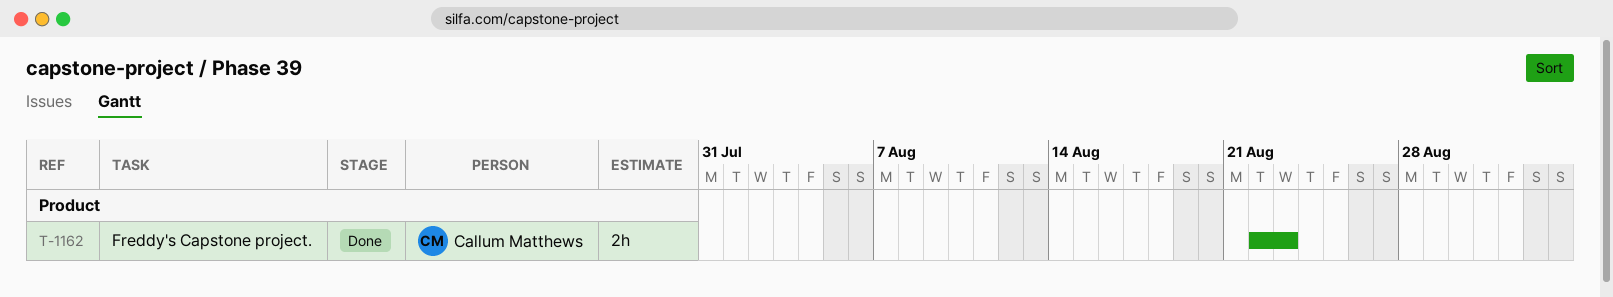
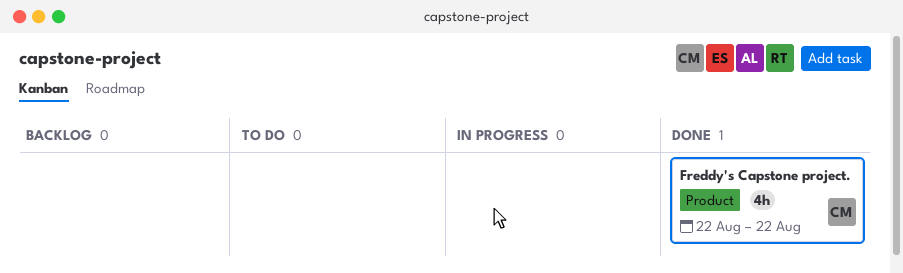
Freddy's Capstone project., estimate: 2h -> 4h
Freddy's Capstone project., due: Aug 23 -> Aug 22

